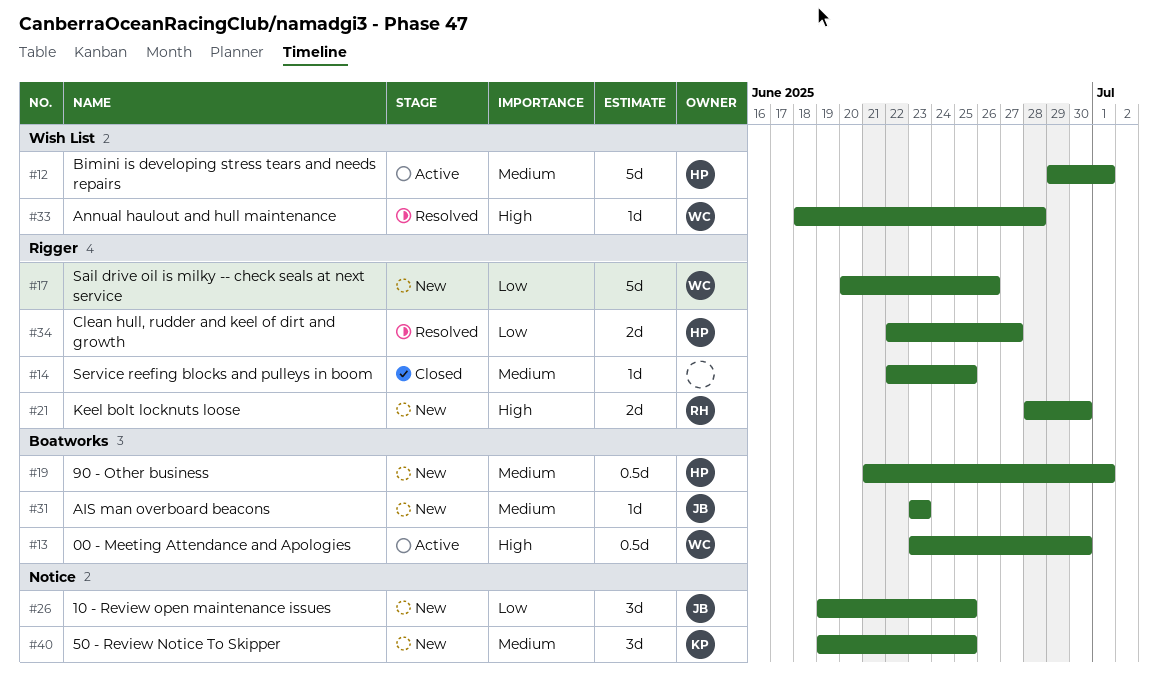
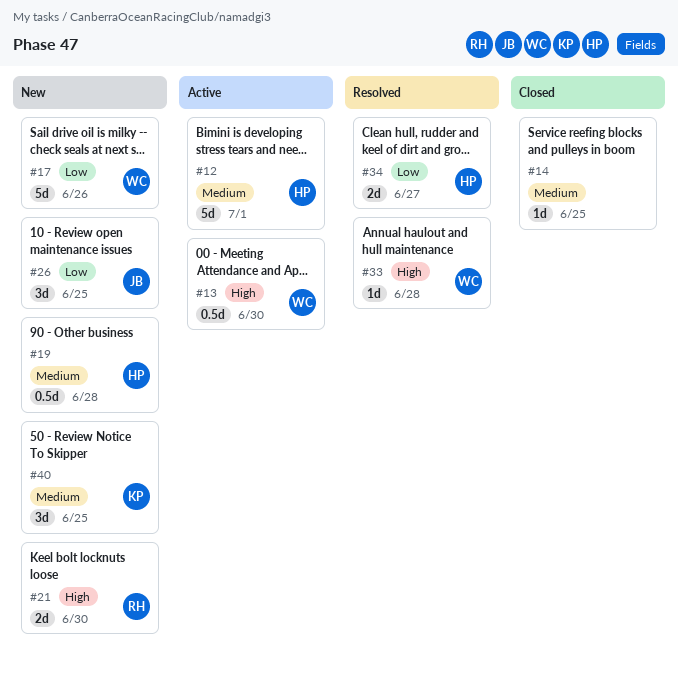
#19, due: Jul 1 -> Jun 28
#31: present -> none

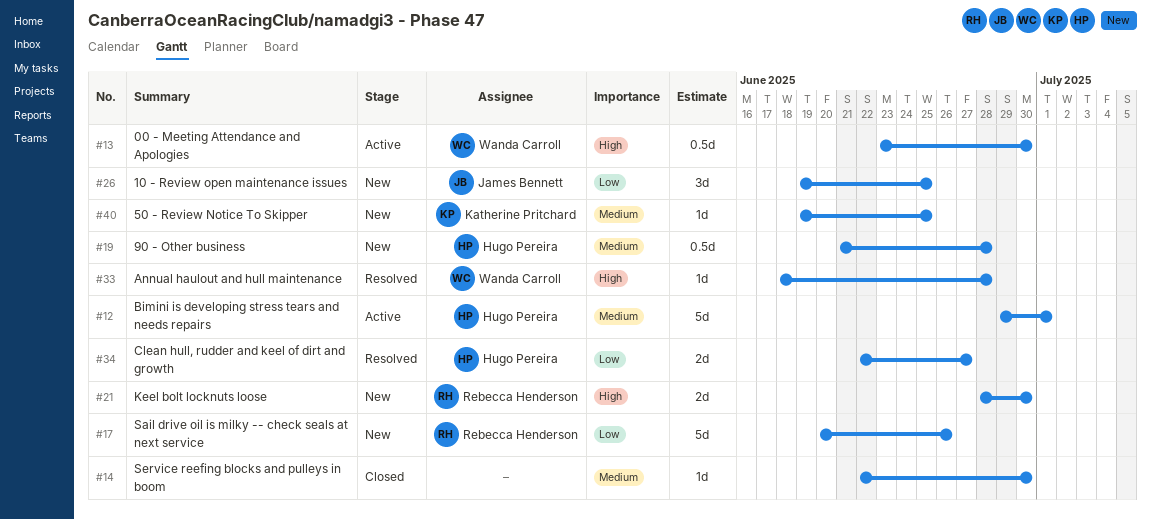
#14, due: Jun 25 -> Jun 30
#17, owner: Wanda Carroll -> Rebecca Henderson
#40, estimate: 3d -> 1d

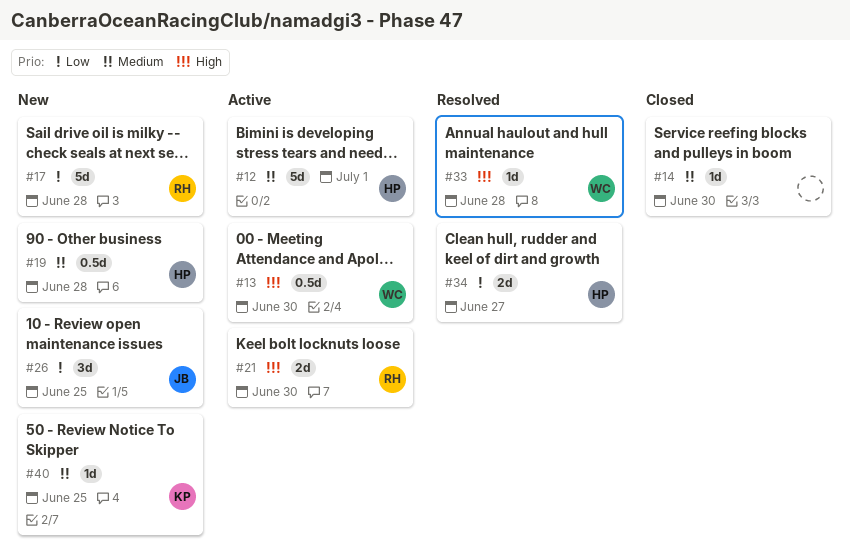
#17, due: Jun 26 -> Jun 28
#21, status: New -> Active

